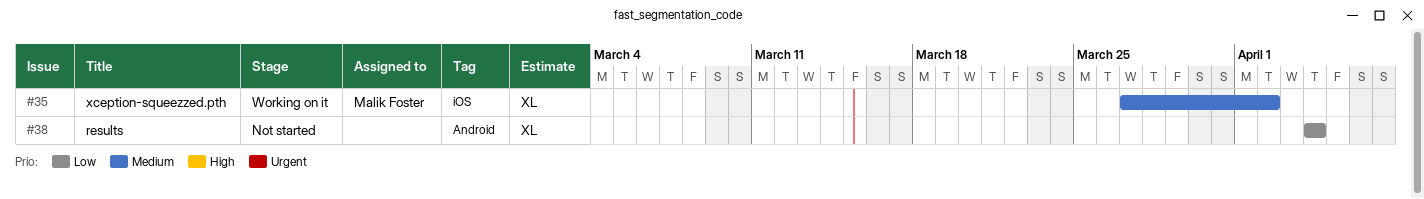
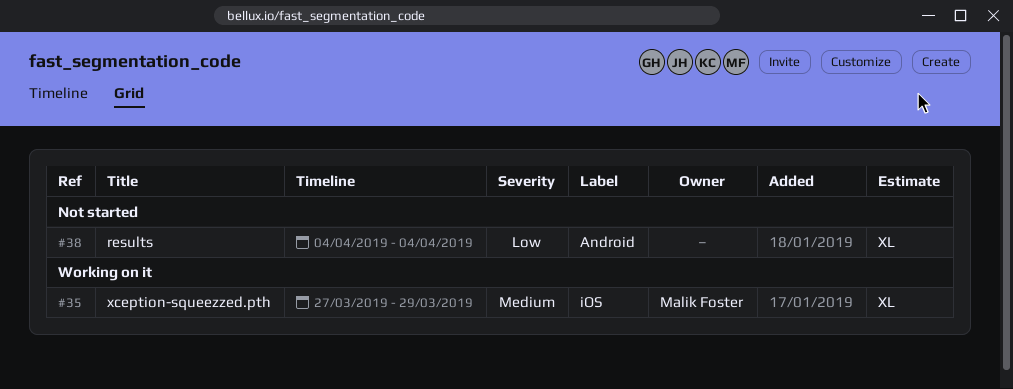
#35, due: Apr 2 -> Mar 29

